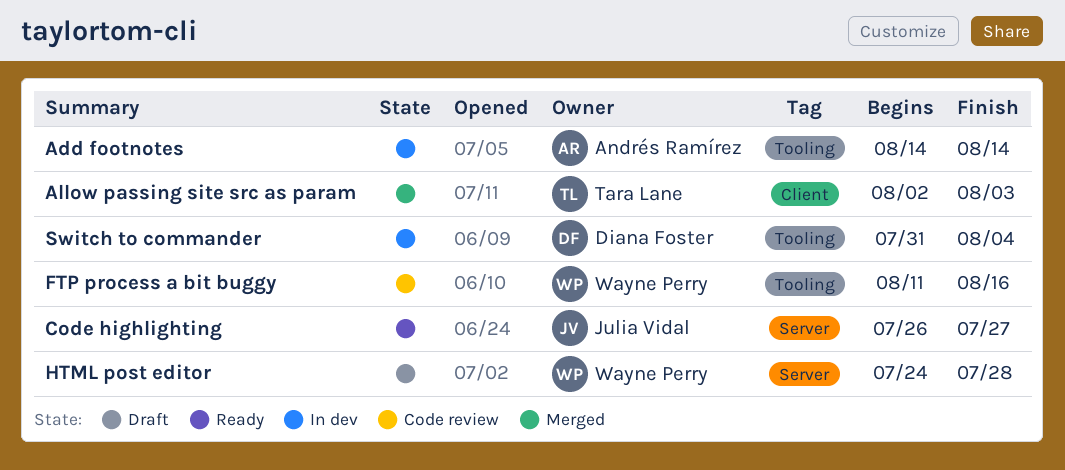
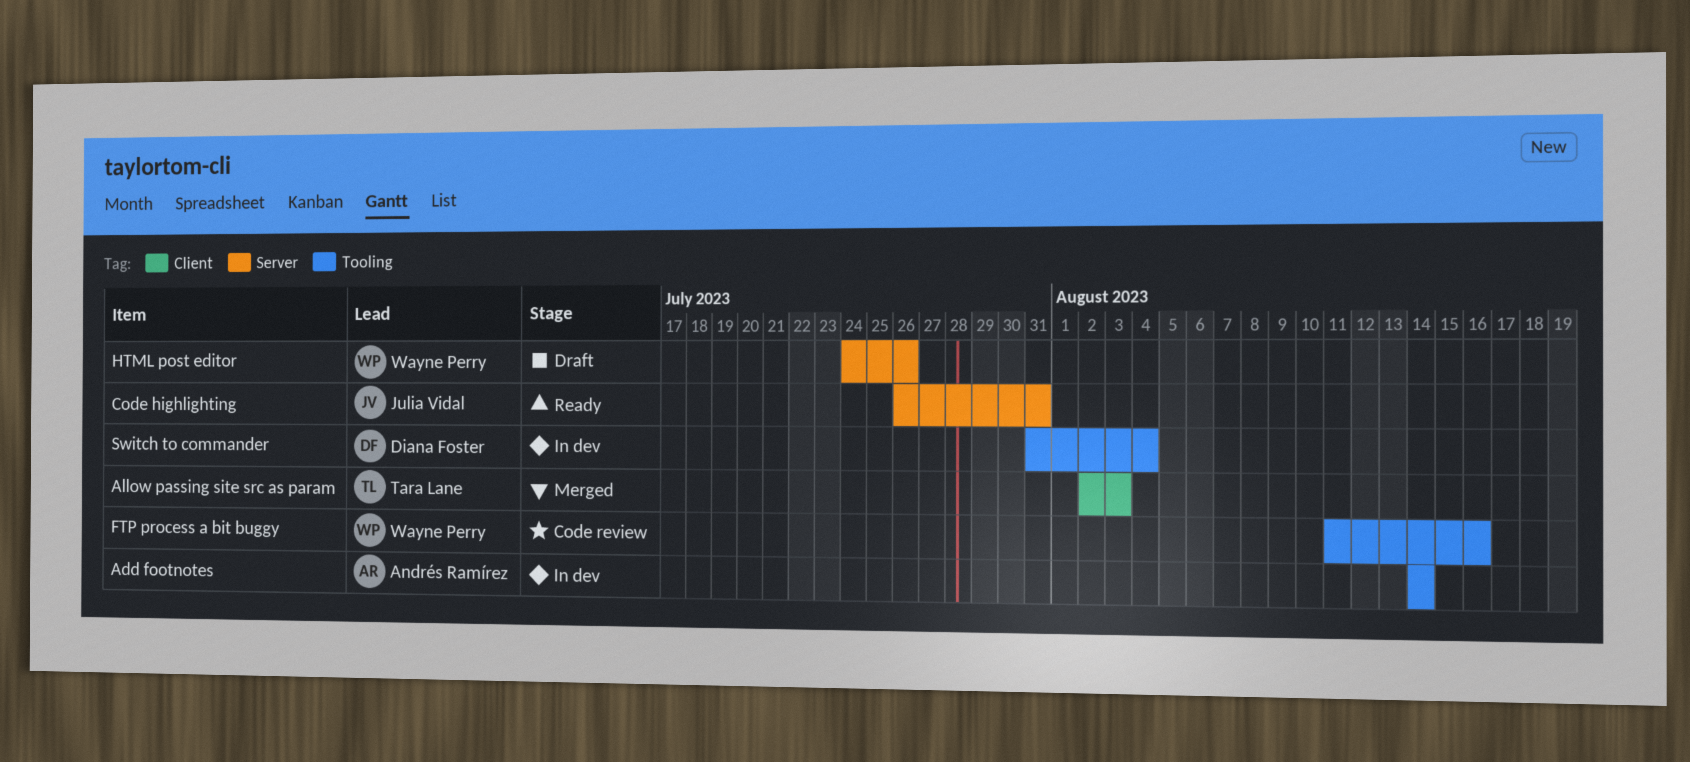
Code highlighting, due: Jul 27 -> Jul 31
HTML post editor, due: Jul 28 -> Jul 26

